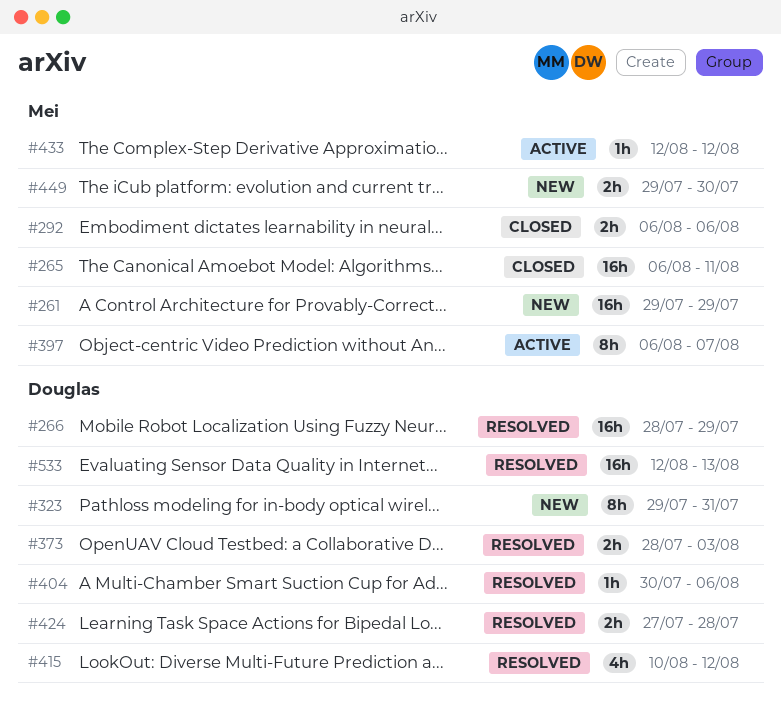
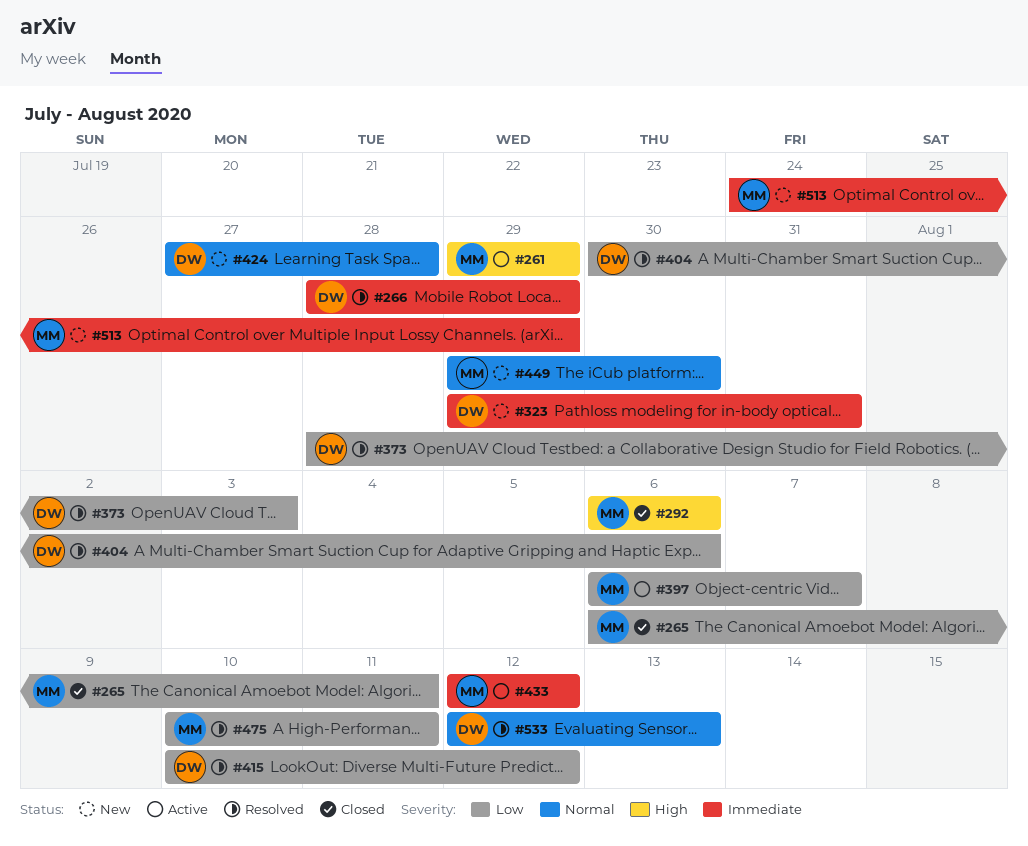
#261, status: New -> Active
#424, status: Resolved -> New
#475: none -> present
#513: none -> present

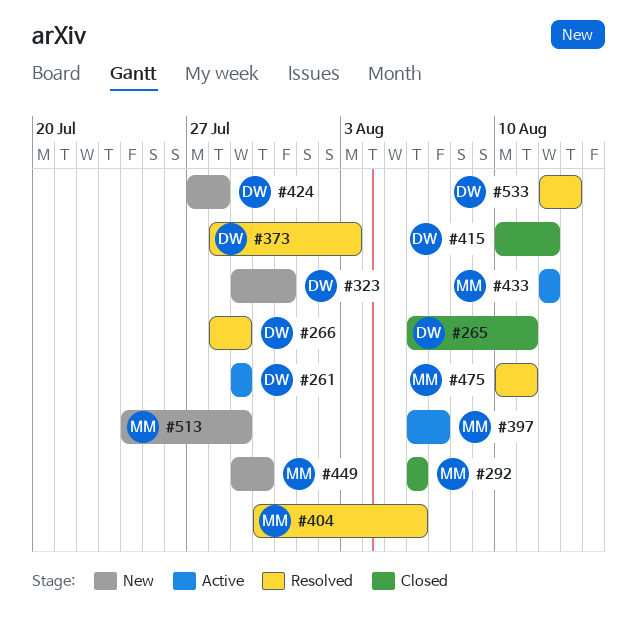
#261, owner: MM -> DW
#265, owner: MM -> DW
#404, owner: DW -> MM
#415, status: Resolved -> Closed

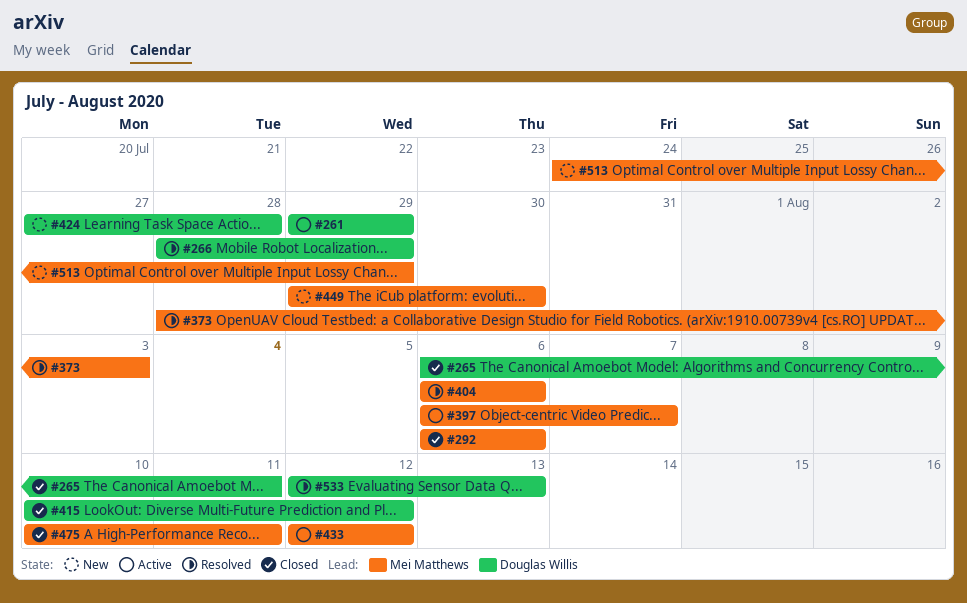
#323: present -> none
#373, owner: Douglas Willis -> Mei Matthews
#404, start: Jul 30 -> Aug 6
#475, status: Resolved -> Closed

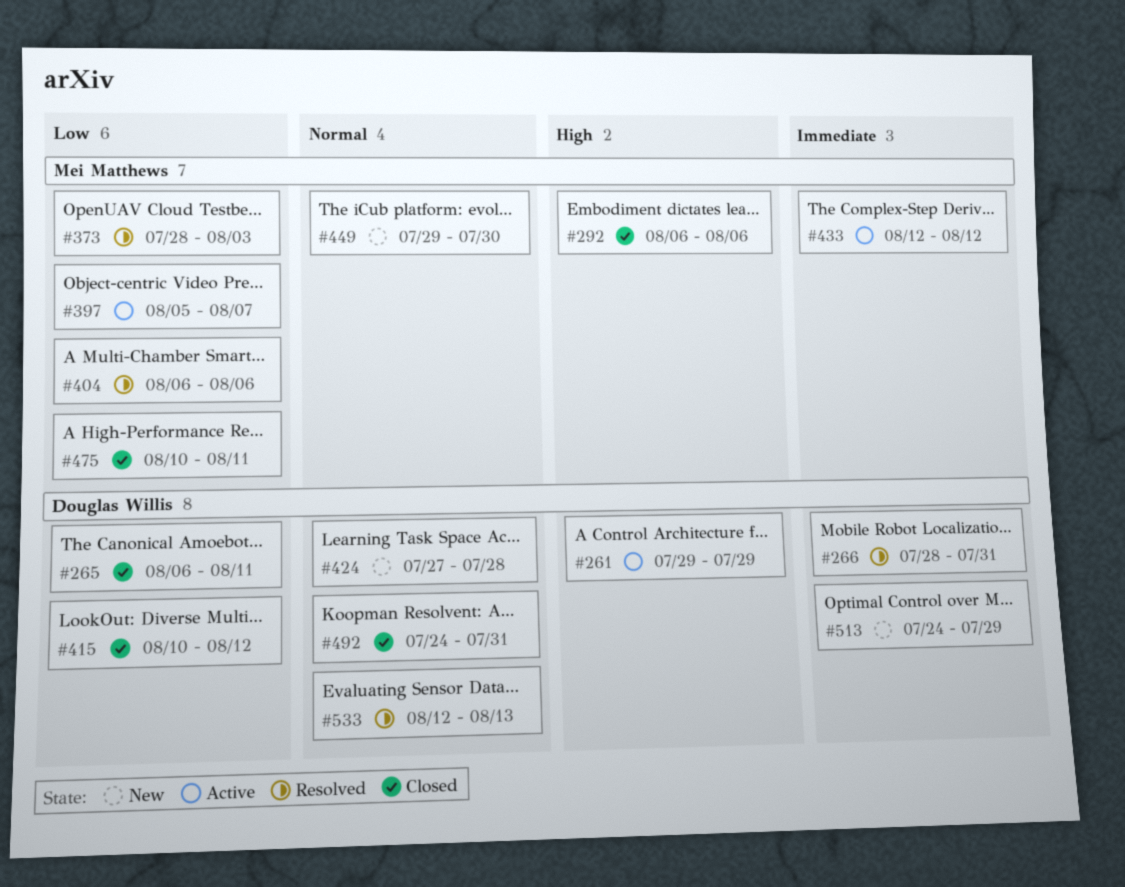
#266, due: Jul 29 -> Jul 31
#397, start: Aug 6 -> Aug 5
#492: none -> present
#513, owner: Mei Matthews -> Douglas Willis

